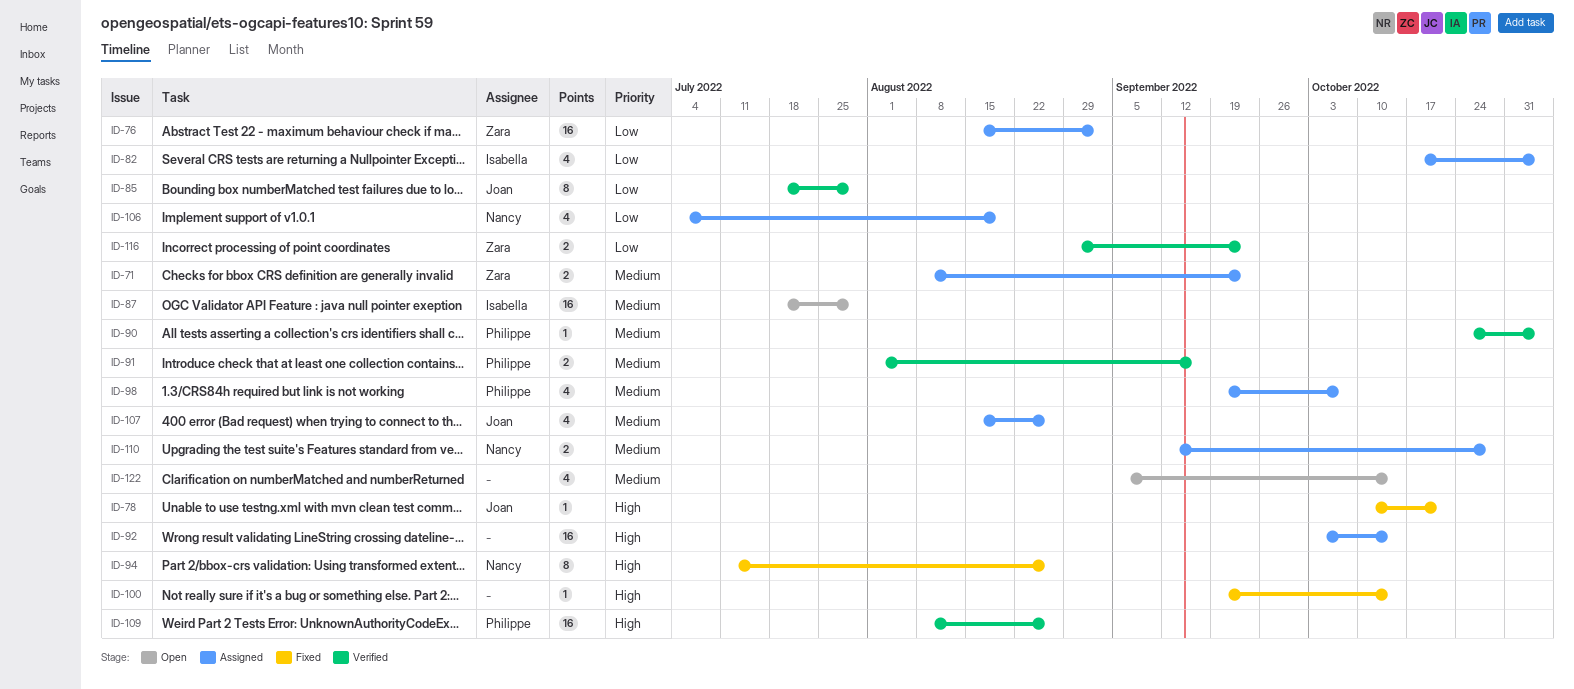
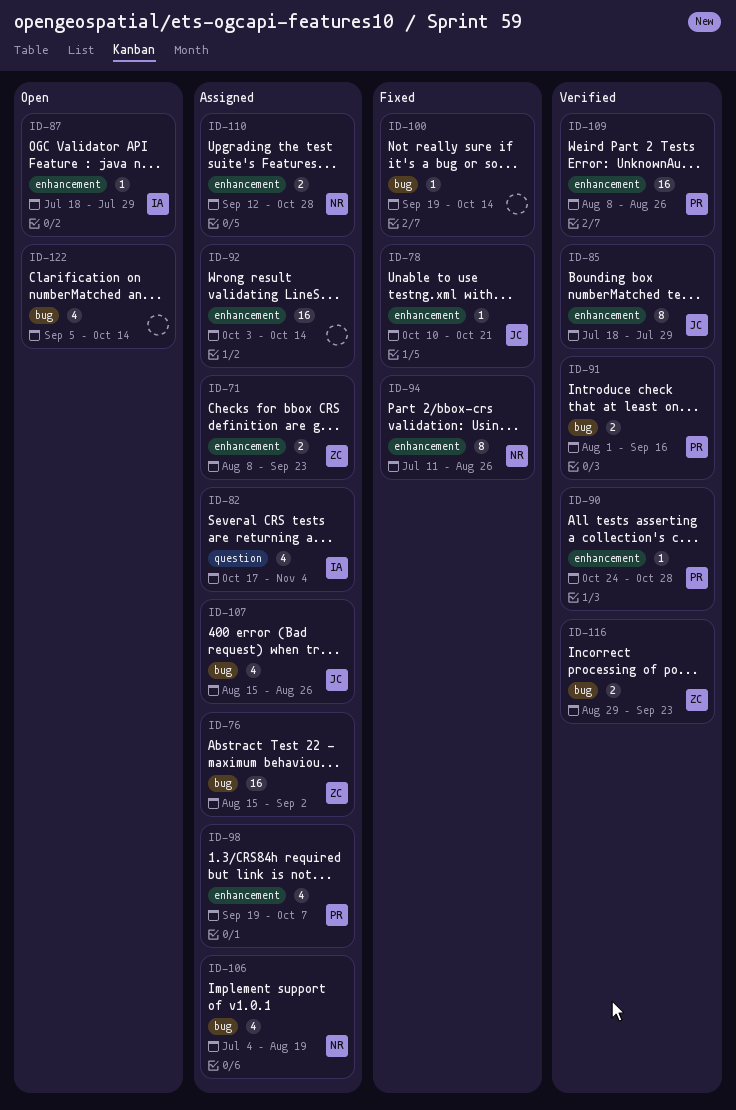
ID-87, estimate: 16 -> 1
ID-90, due: Nov 4 -> Oct 28

